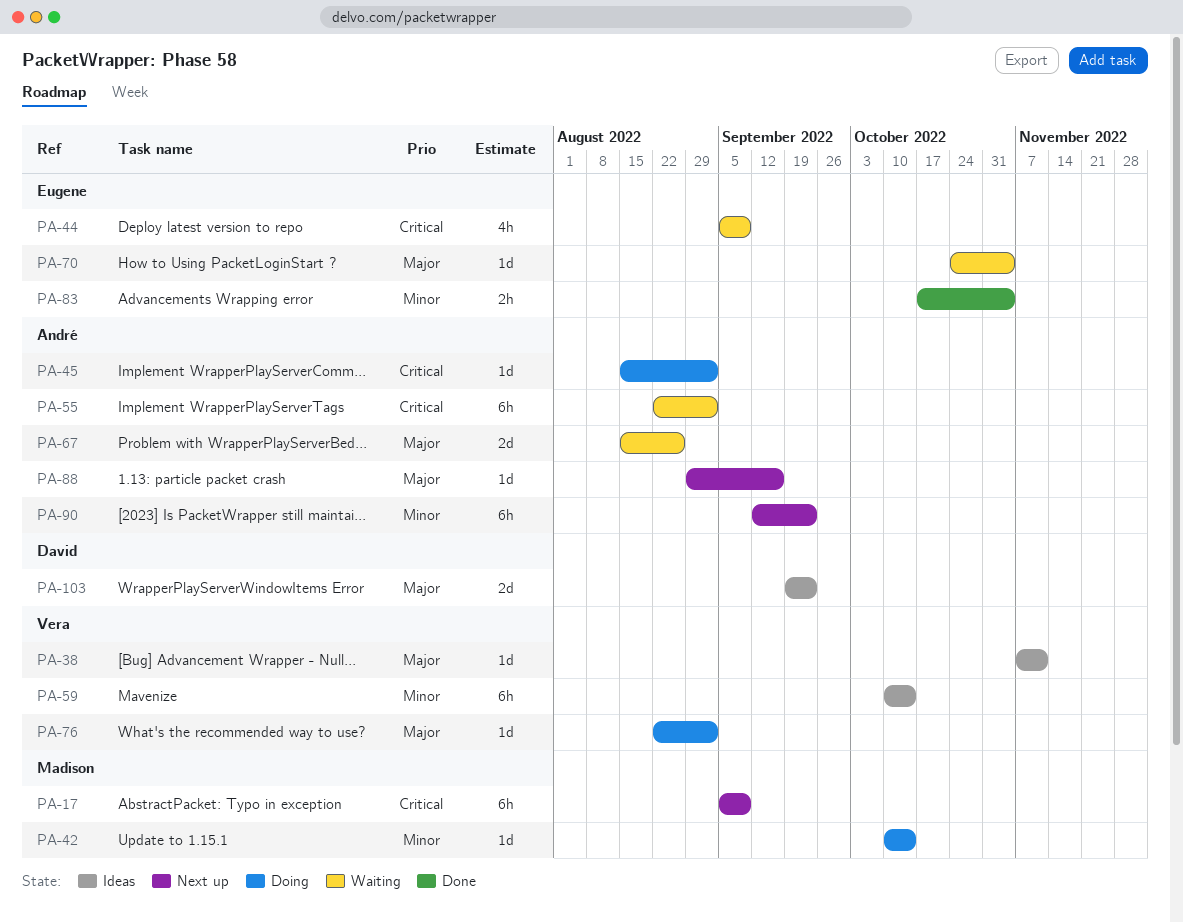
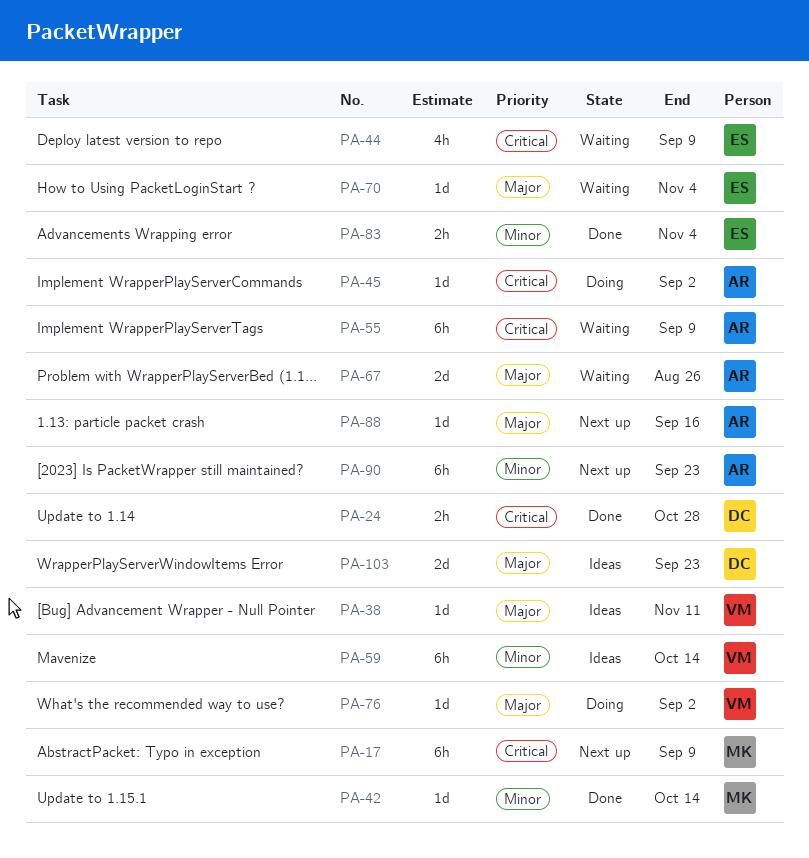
PA-24: none -> present
PA-42, status: Doing -> Done
PA-55, due: Sep 2 -> Sep 9

